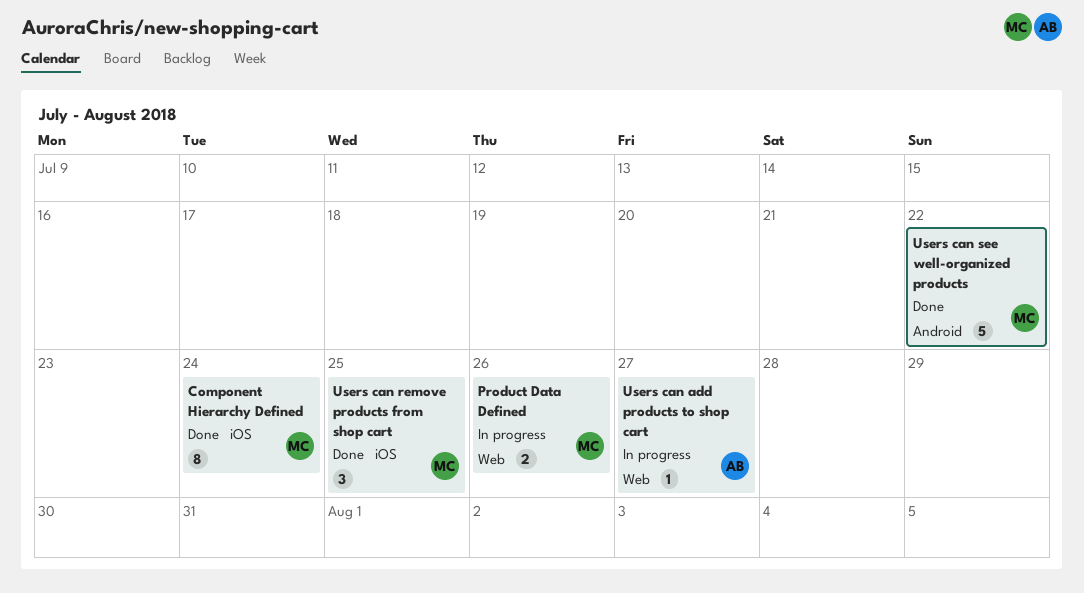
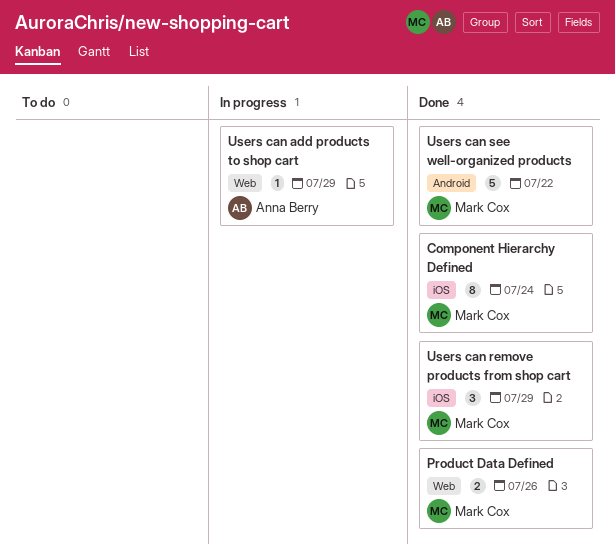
Product Data Defined, status: In progress -> Done
Users can add products to shop cart, due: Jul 27 -> Jul 29
Users can remove products from shop cart, due: Jul 25 -> Jul 29

